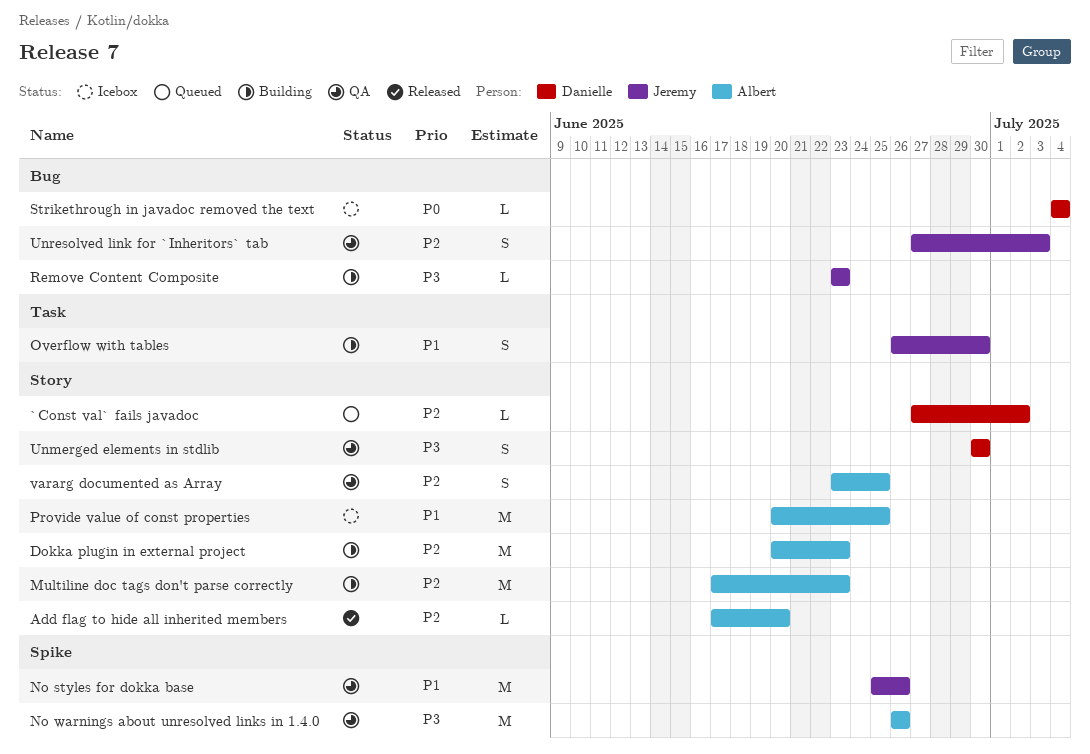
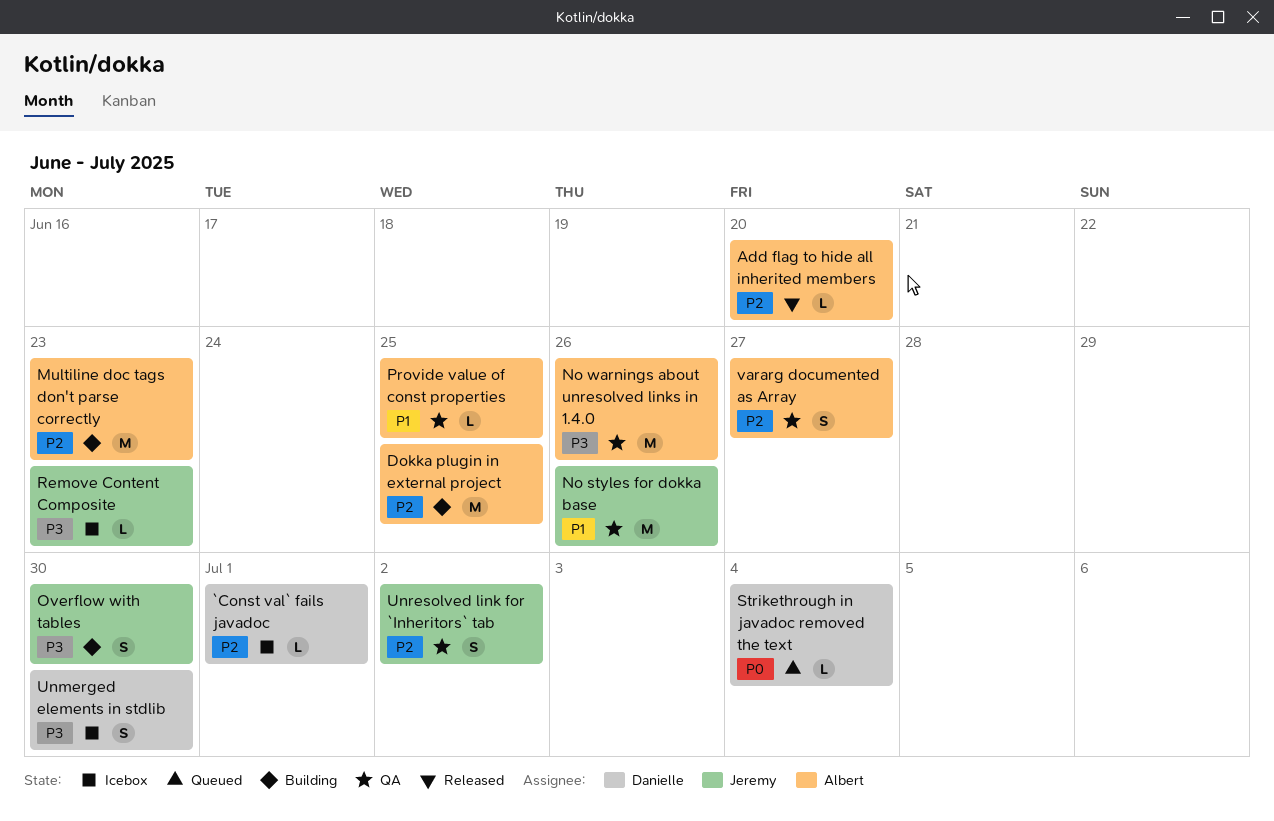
`Const val` fails javadoc, status: Queued -> Icebox
`Const val` fails javadoc, due: Jul 2 -> Jul 1
Dokka plugin in external project, due: Jun 23 -> Jun 25
Overflow with tables, priority: P1 -> P3
Provide value of const properties, status: Icebox -> QA
Provide value of const properties, estimate: M -> L
Remove Content Composite, status: Building -> Icebox
Strikethrough in javadoc removed the text, status: Icebox -> Queued
Unmerged elements in stdlib, status: QA -> Icebox
Unresolved link for `Inheritors` tab, due: Jul 3 -> Jul 2
vararg documented as Array, due: Jun 25 -> Jun 27

